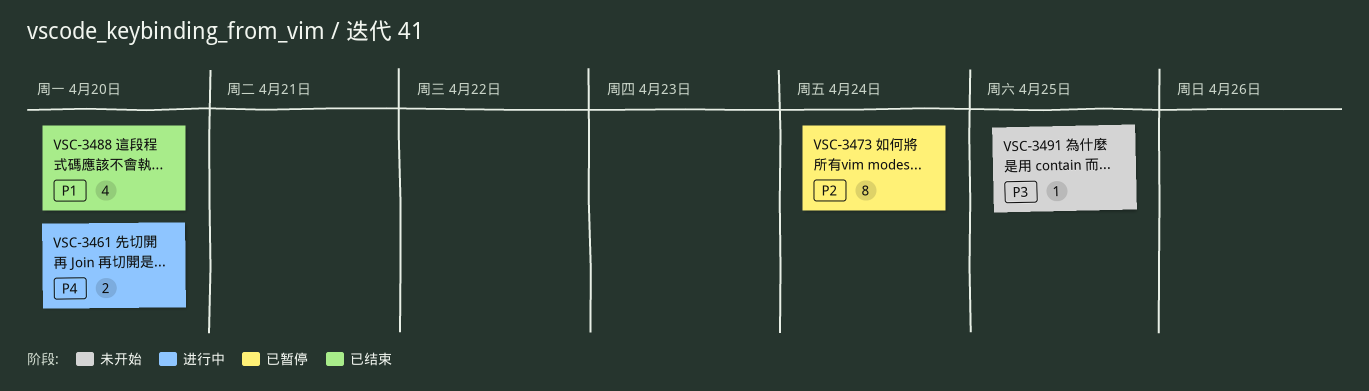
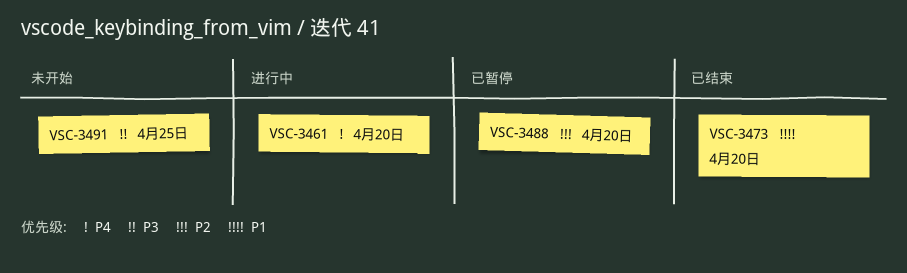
VSC-3473, status: 已暂停 -> 已结束
VSC-3473, priority: P2 -> P1
VSC-3473, due: Apr 24 -> Apr 20
VSC-3488, status: 已结束 -> 已暂停
VSC-3488, priority: P1 -> P2

